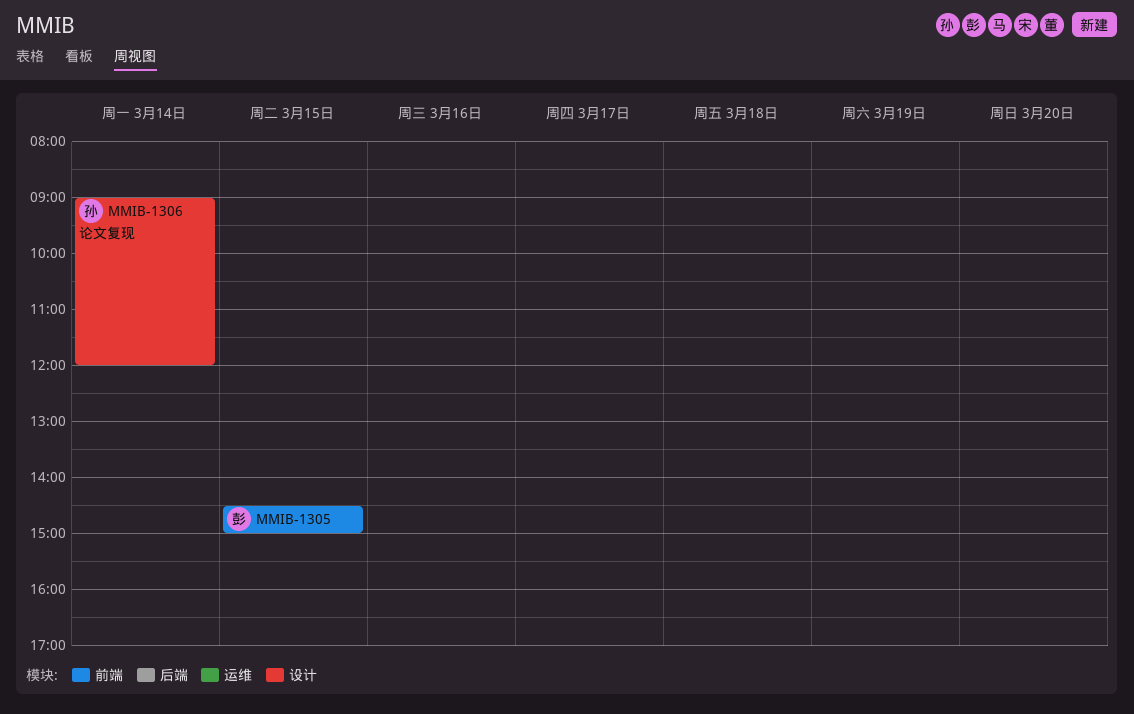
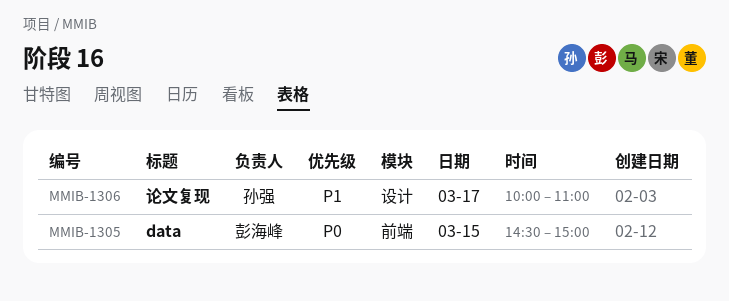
MMIB-1306, day: Mar 14 -> Mar 17
MMIB-1306, begins: 09:00 -> 10:00
MMIB-1306, ends: 12:00 -> 11:00

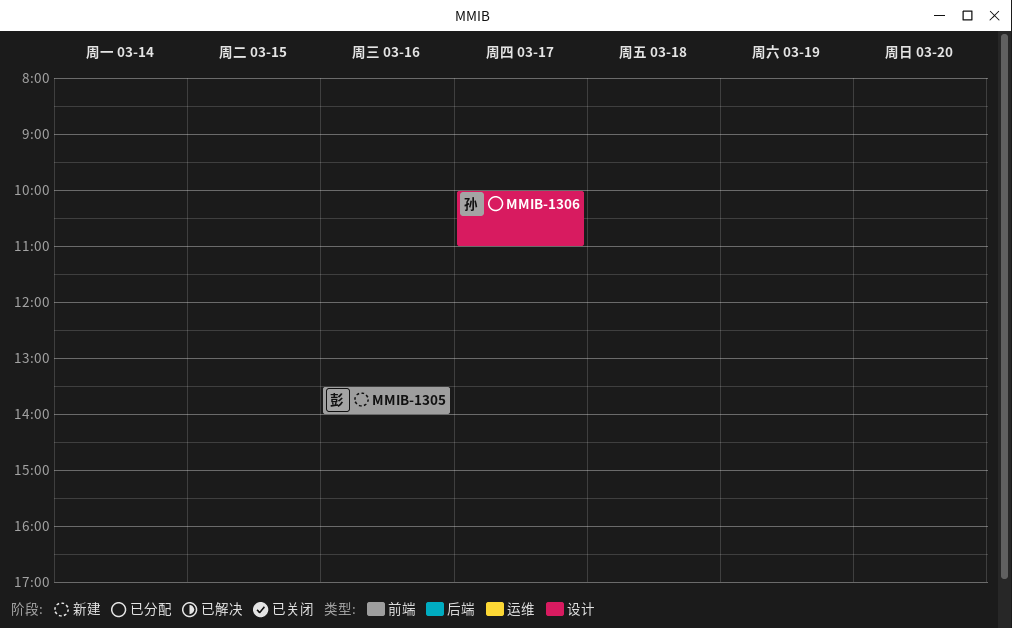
MMIB-1305, day: Mar 15 -> Mar 16
MMIB-1305, begins: 14:30 -> 13:30
MMIB-1305, ends: 15:00 -> 14:00

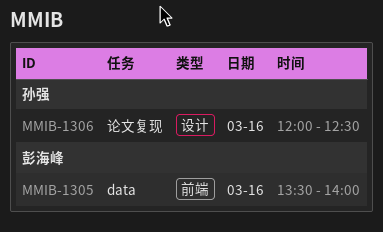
MMIB-1306, day: Mar 17 -> Mar 16
MMIB-1306, begins: 10:00 -> 12:00
MMIB-1306, ends: 11:00 -> 12:30

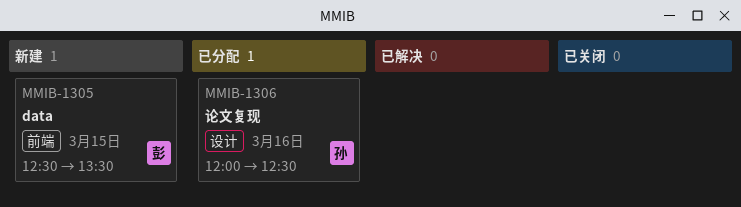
MMIB-1305, day: Mar 16 -> Mar 15
MMIB-1305, begins: 13:30 -> 12:30
MMIB-1305, ends: 14:00 -> 13:30

